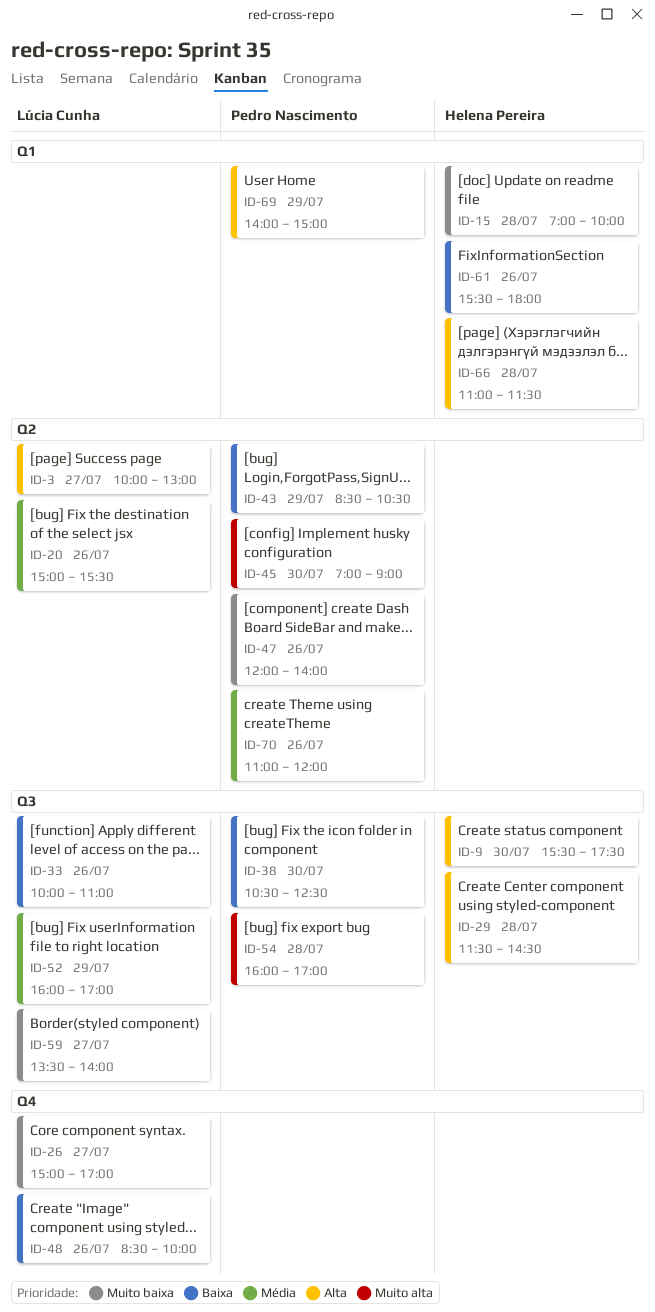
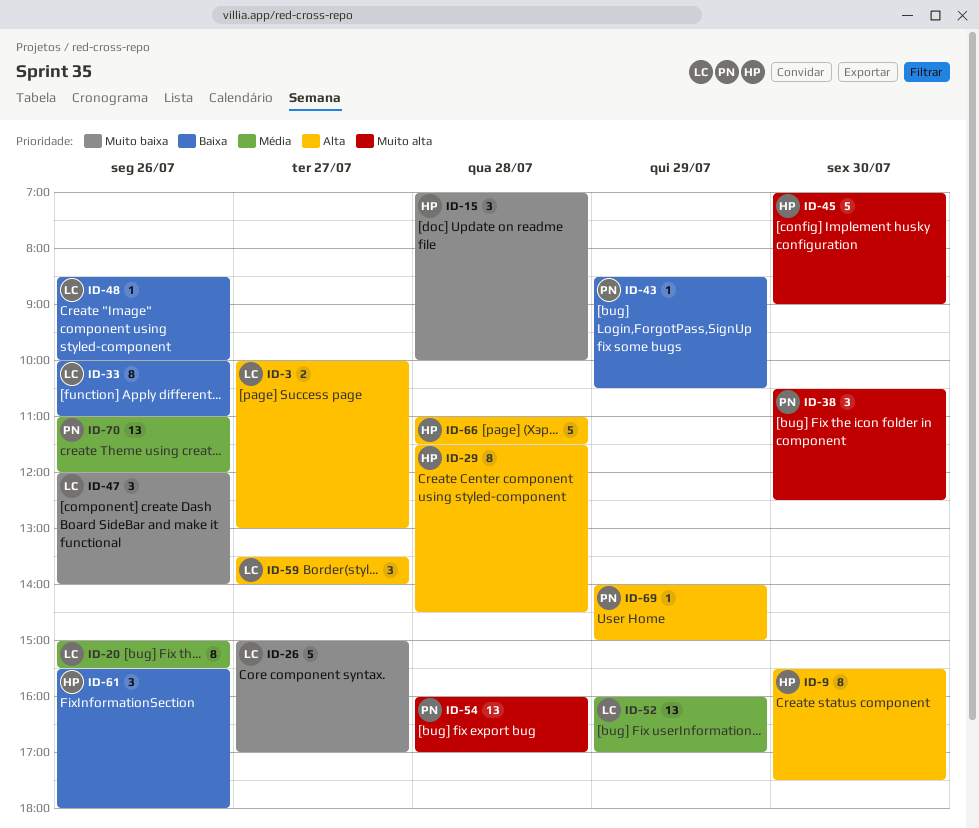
ID-38, priority: Baixa -> Muito alta
ID-45, owner: Pedro Nascimento -> Helena Pereira
ID-47, owner: Pedro Nascimento -> Lúcia Cunha
ID-59, priority: Muito baixa -> Alta

